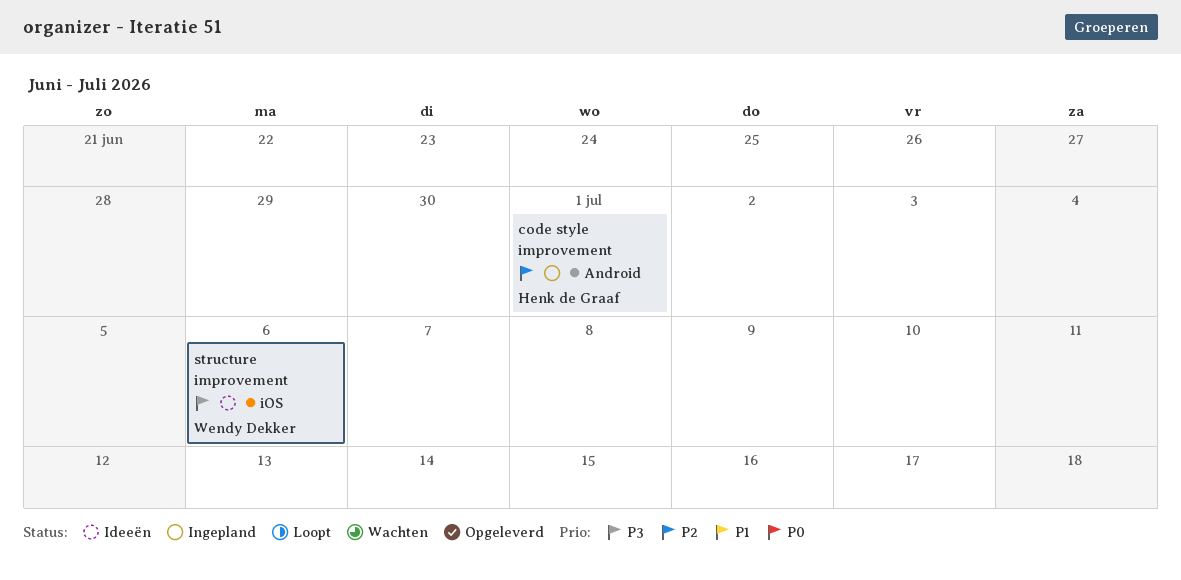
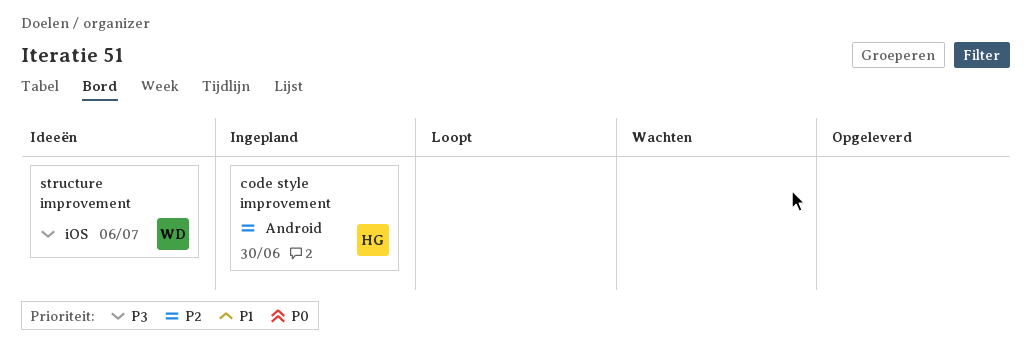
code style improvement, due: Jul 1 -> Jun 30

